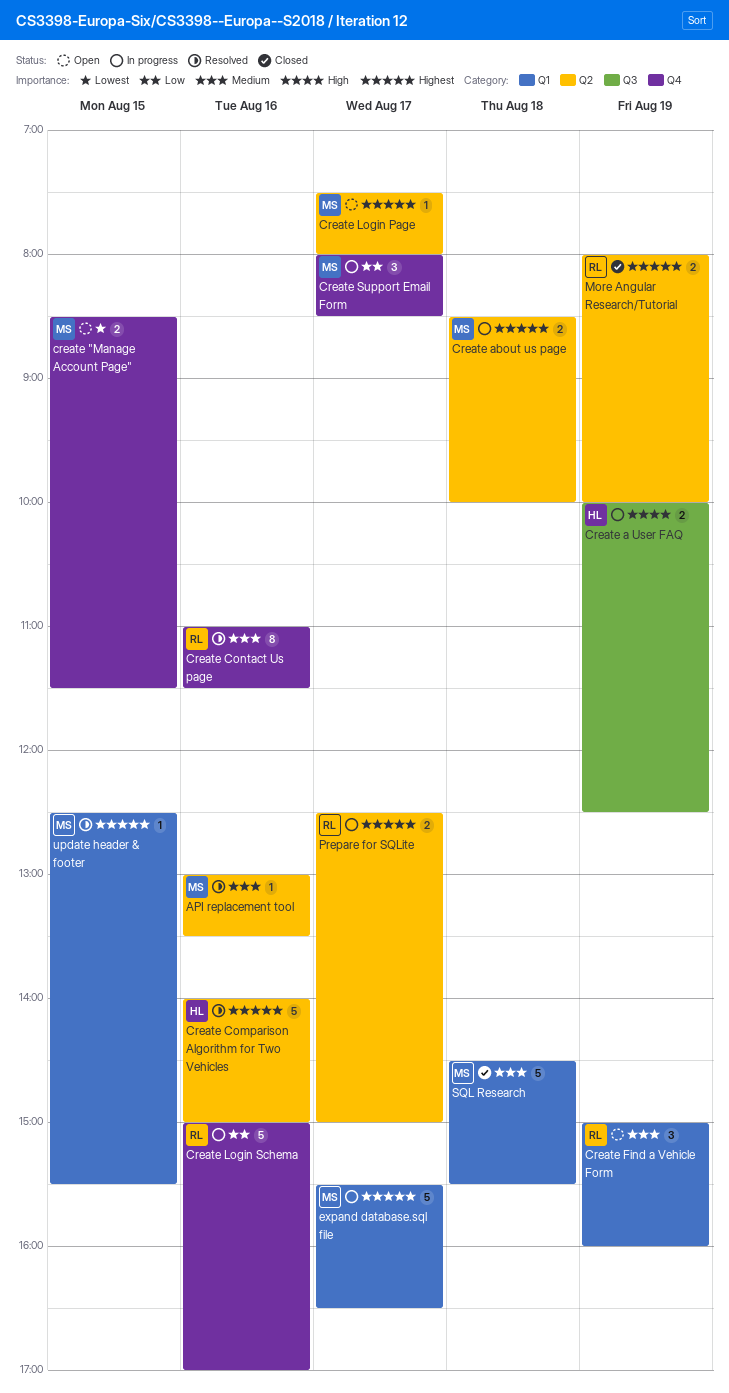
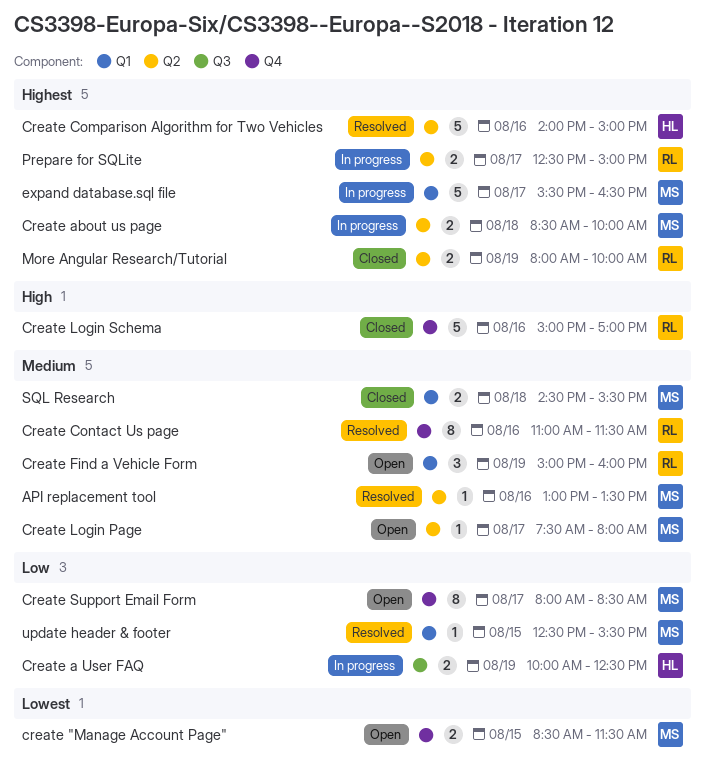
Create a User FAQ, priority: High -> Low
Create Login Page, priority: Highest -> Medium
Create Login Schema, status: In progress -> Closed
Create Login Schema, priority: Low -> High
Create Support Email Form, status: In progress -> Open
Create Support Email Form, estimate: 3 -> 8
SQL Research, estimate: 5 -> 2
update header & footer, priority: Highest -> Low

